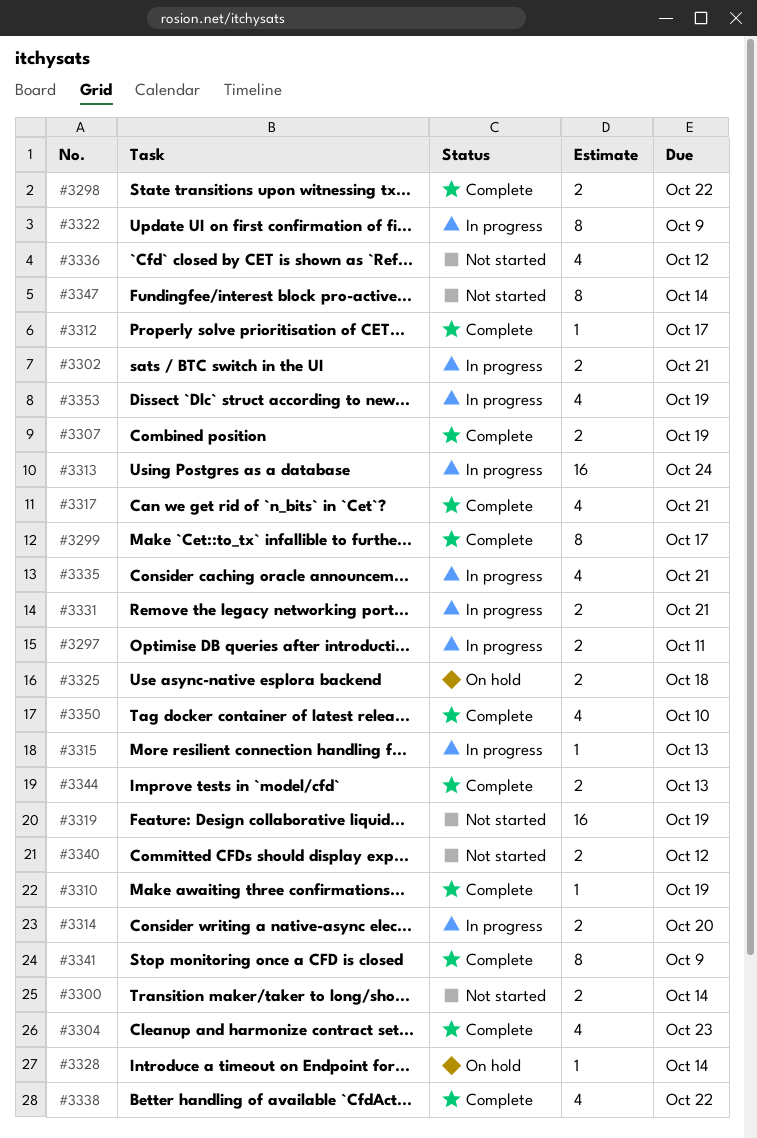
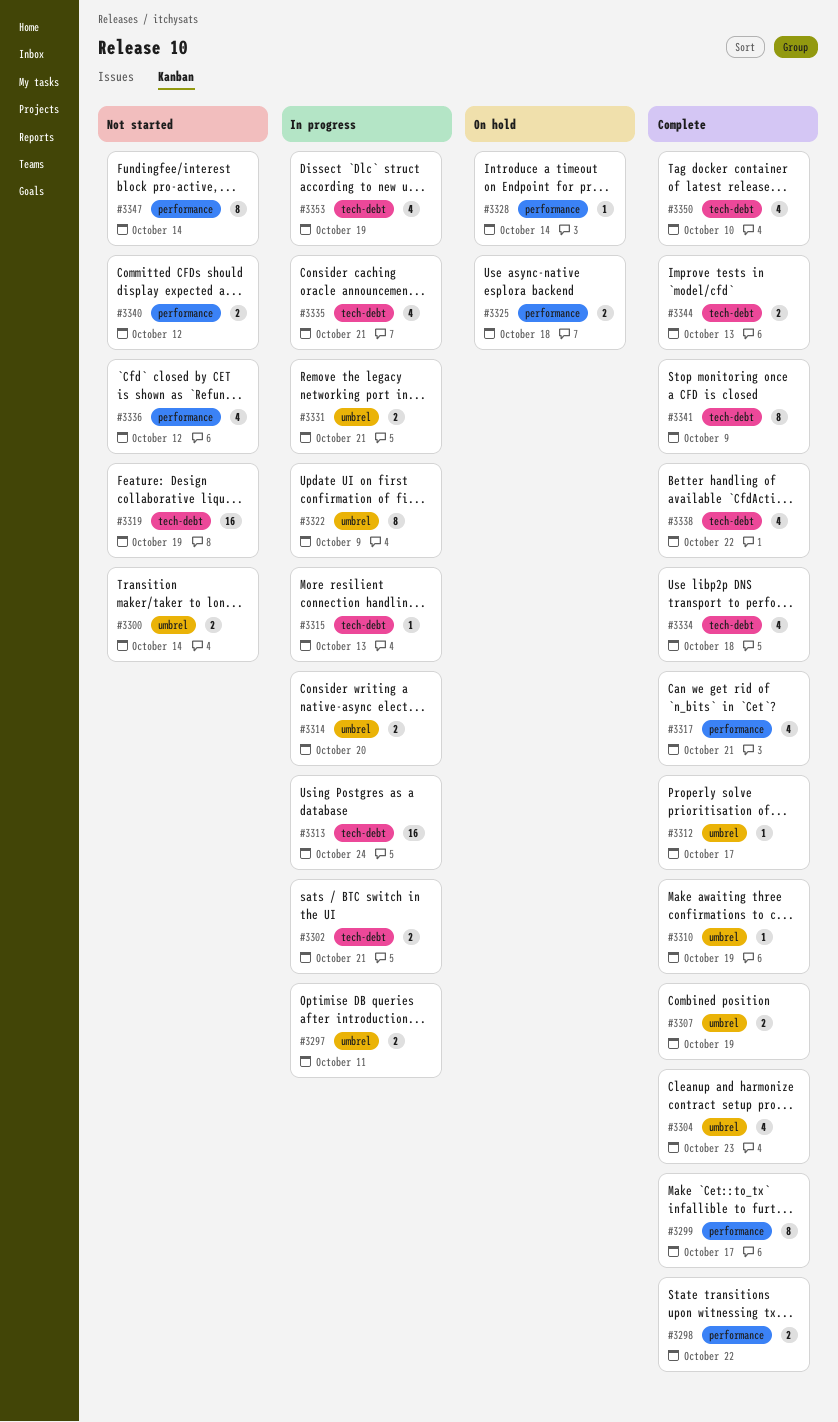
#3334: none -> present

